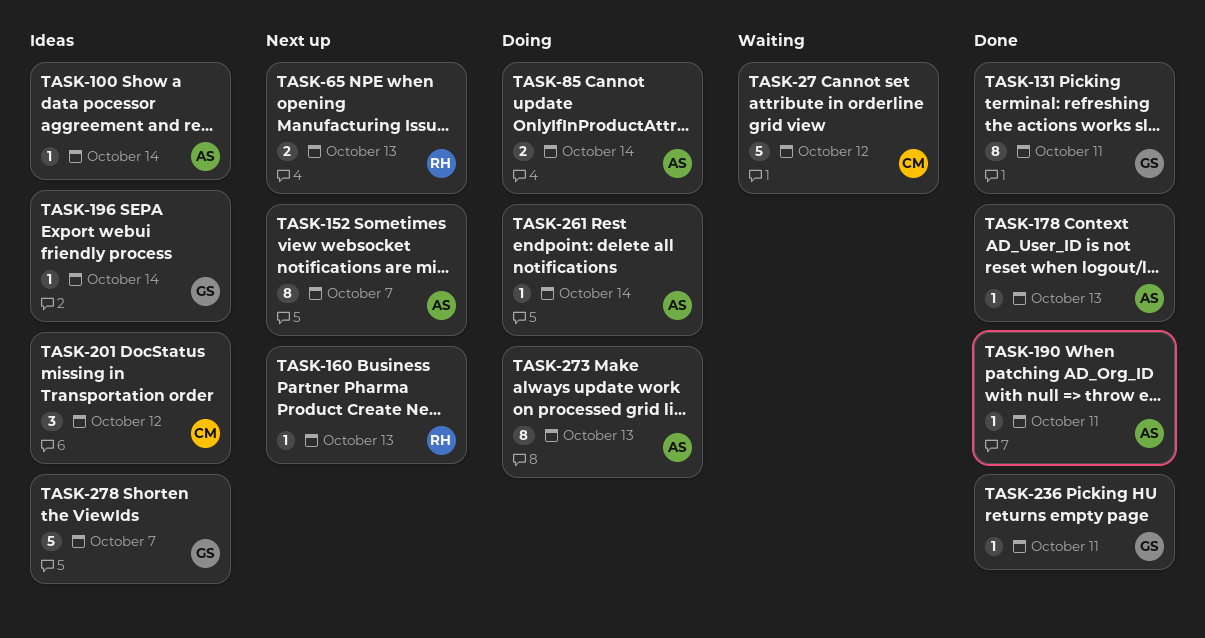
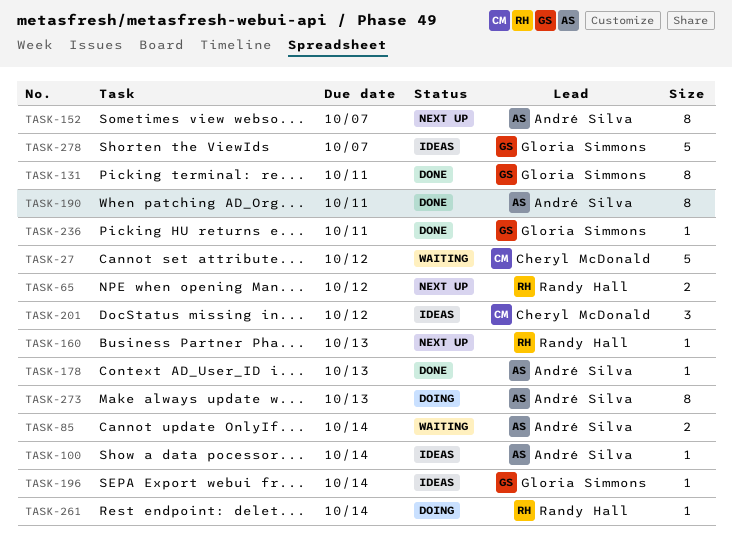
TASK-65, due: Oct 13 -> Oct 12
TASK-85, status: Doing -> Waiting
TASK-190, estimate: 1 -> 8
TASK-261, owner: André Silva -> Randy Hall

